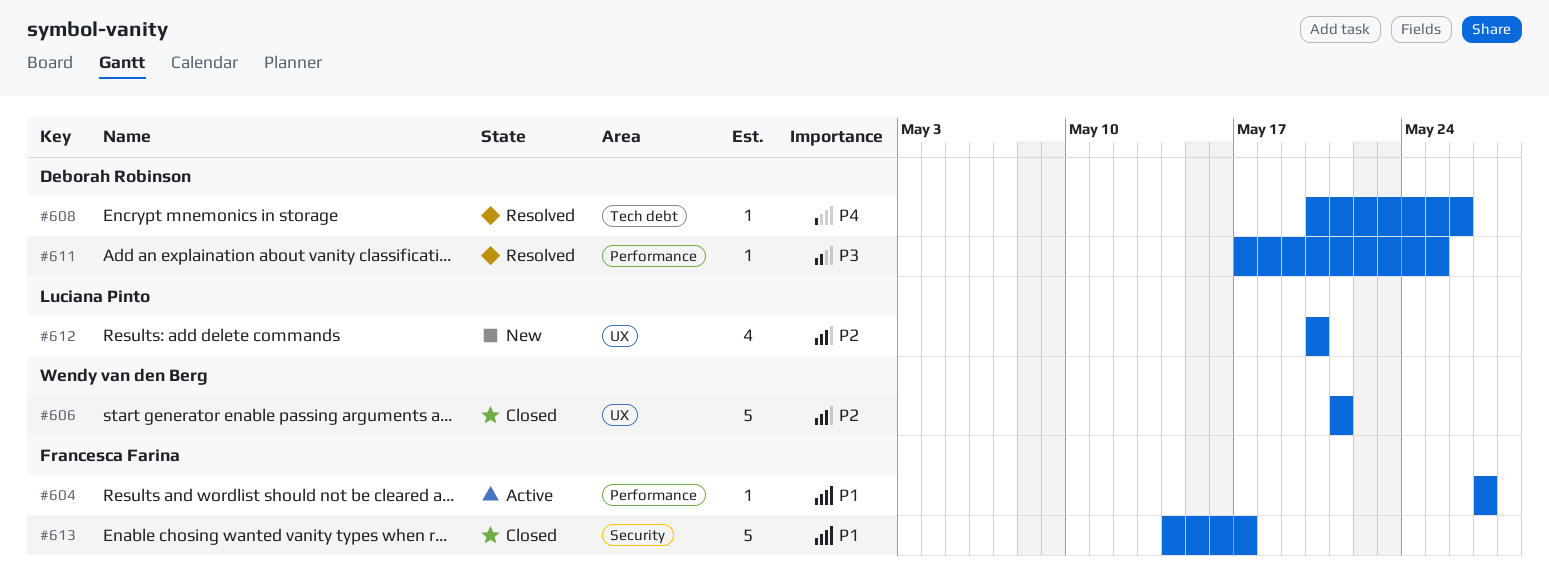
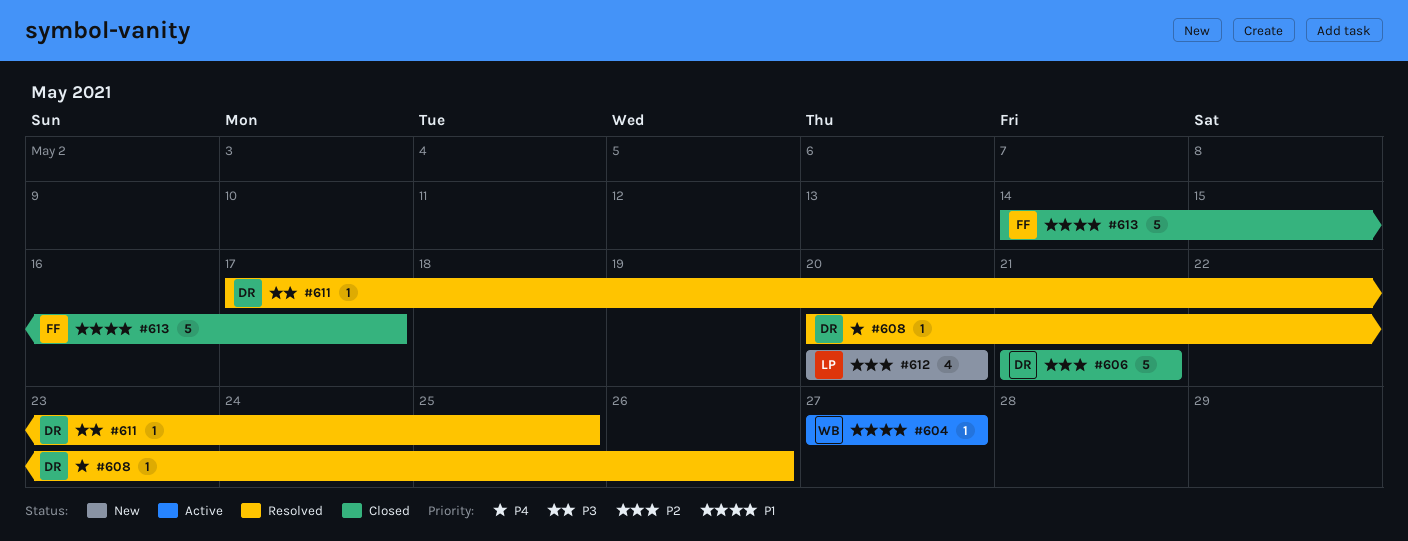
#604, owner: Francesca Farina -> Wendy van den Berg
#606, owner: Wendy van den Berg -> Deborah Robinson

